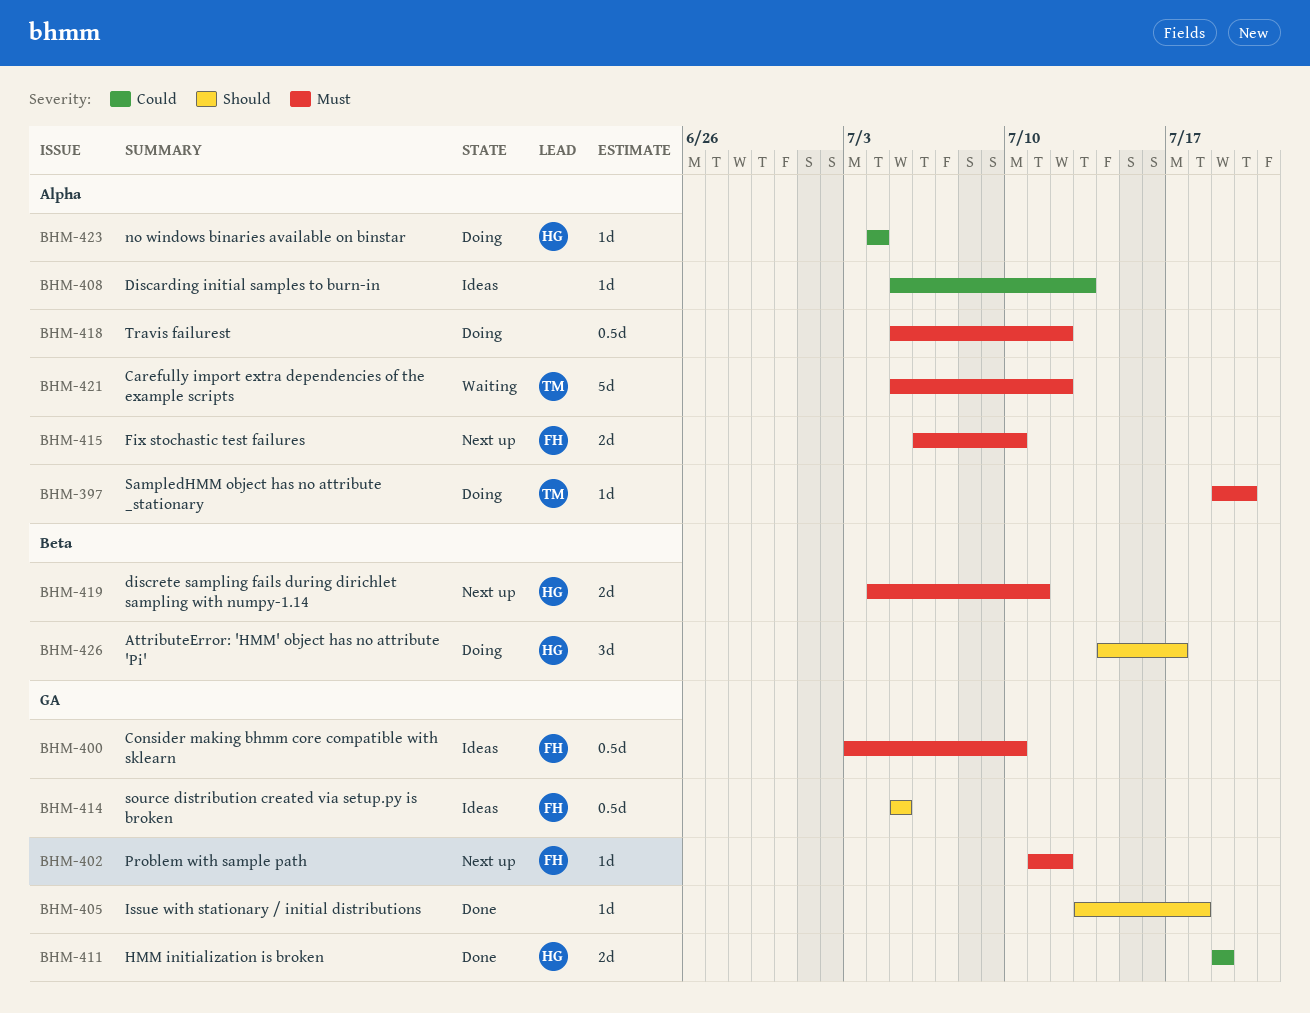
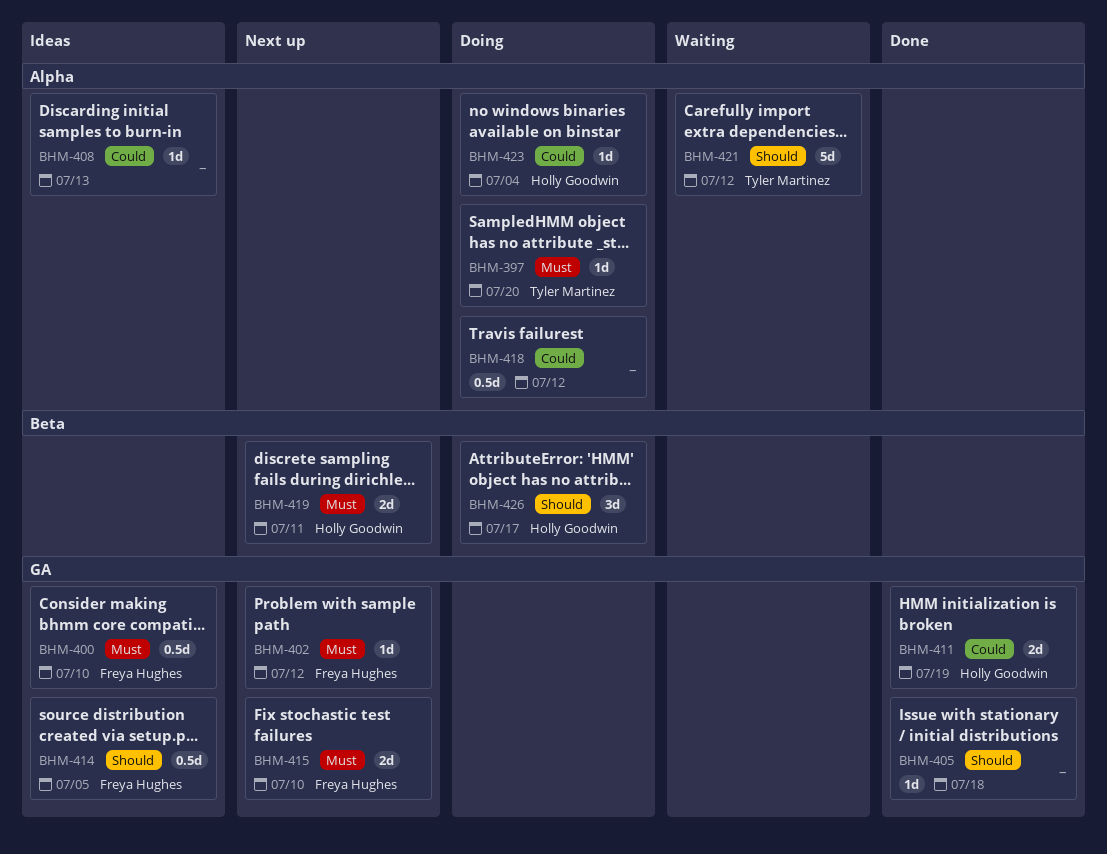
BHM-415, label: Alpha -> GA
BHM-418, priority: Must -> Could
BHM-421, priority: Must -> Should

